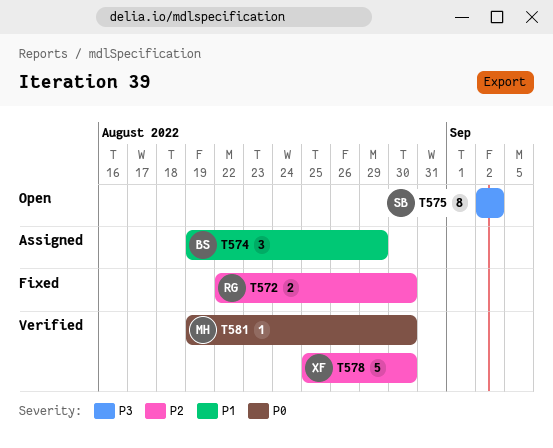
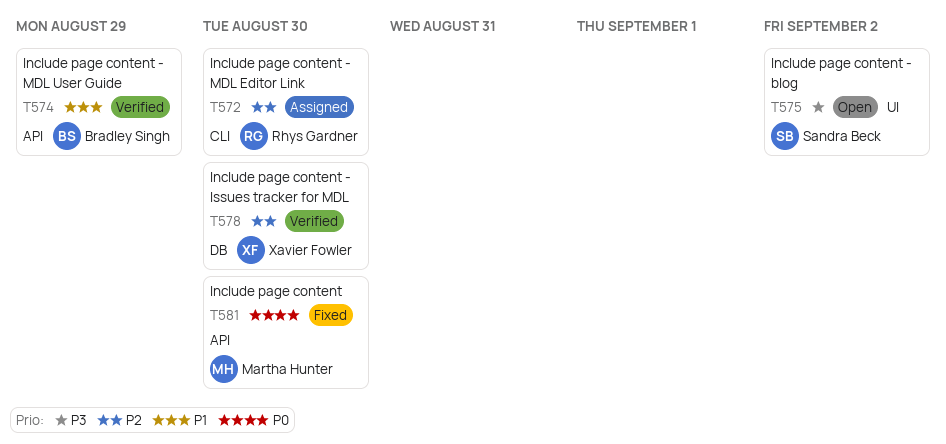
T572, status: Fixed -> Assigned
T574, status: Assigned -> Verified
T581, status: Verified -> Fixed

